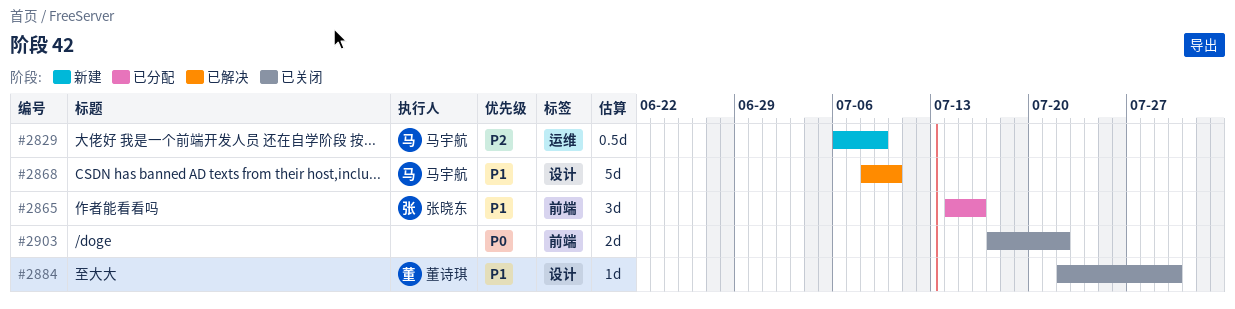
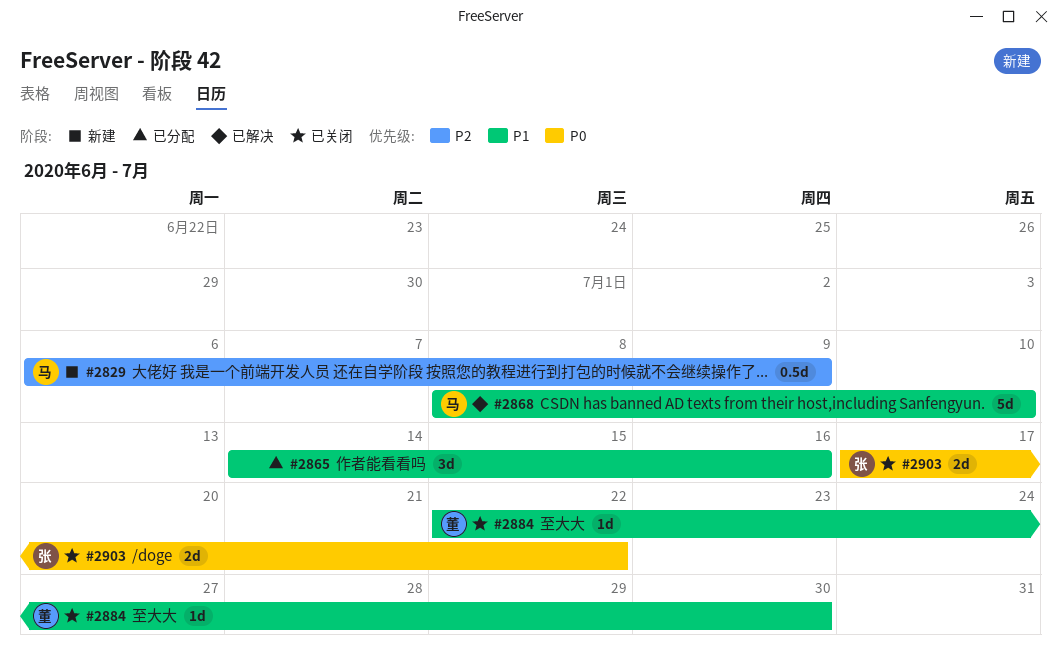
#2865, owner: 张晓东 -> none
#2903, owner: none -> 张晓东

